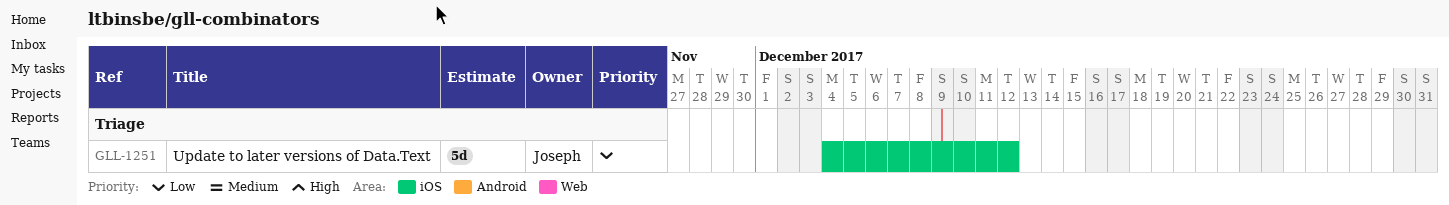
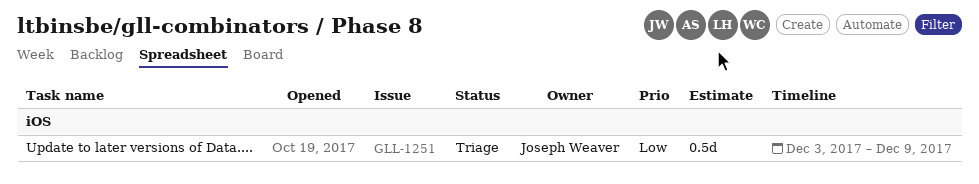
GLL-1251, estimate: 5d -> 0.5d
GLL-1251, start: Dec 4 -> Dec 3
GLL-1251, due: Dec 12 -> Dec 9

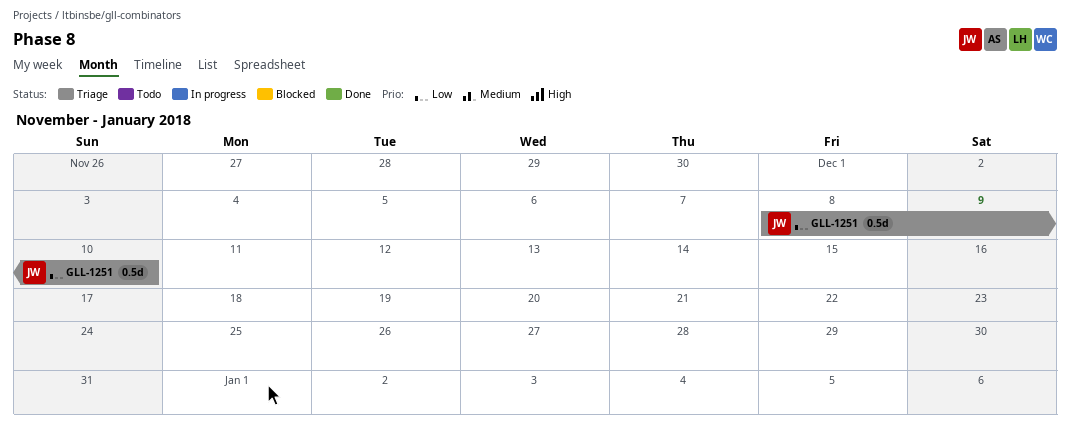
GLL-1251, start: Dec 3 -> Dec 8
GLL-1251, due: Dec 9 -> Dec 10

